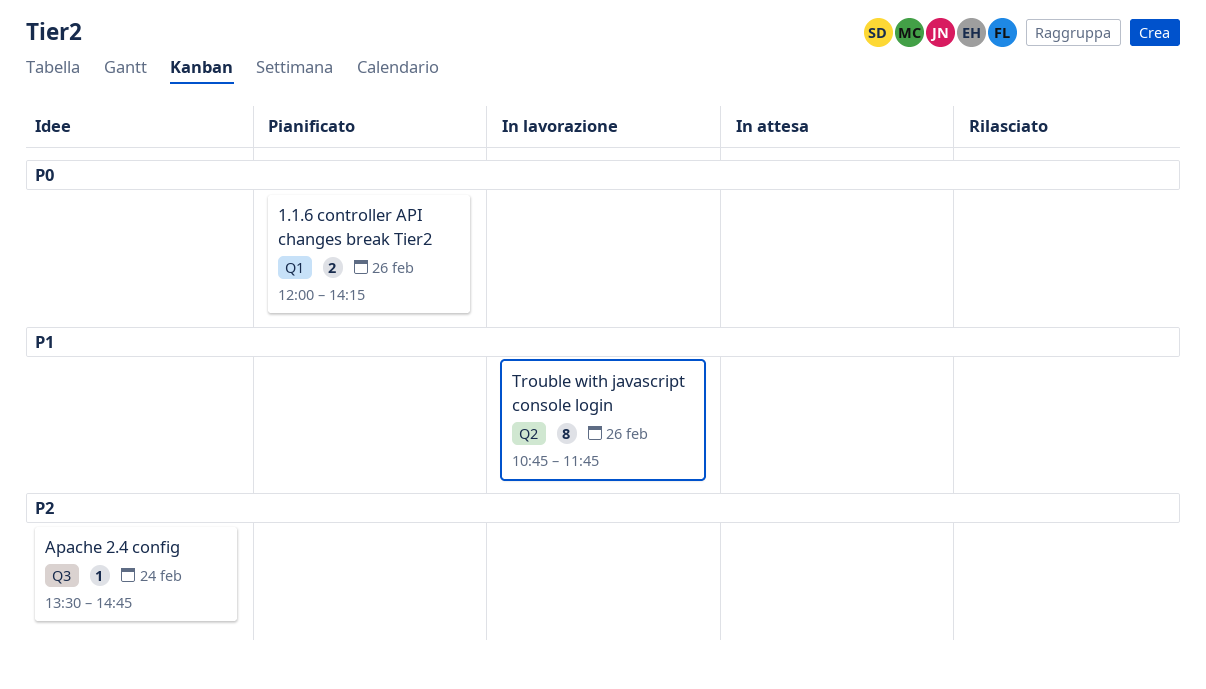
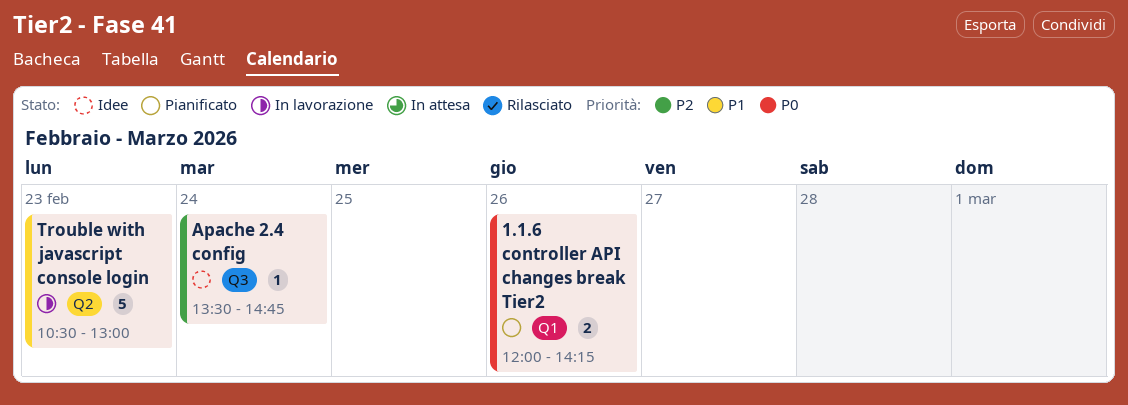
Trouble with javascript console login, estimate: 8 -> 5
Trouble with javascript console login, day: Feb 26 -> Feb 23
Trouble with javascript console login, begins: 10:45 -> 10:30
Trouble with javascript console login, ends: 11:45 -> 13:00

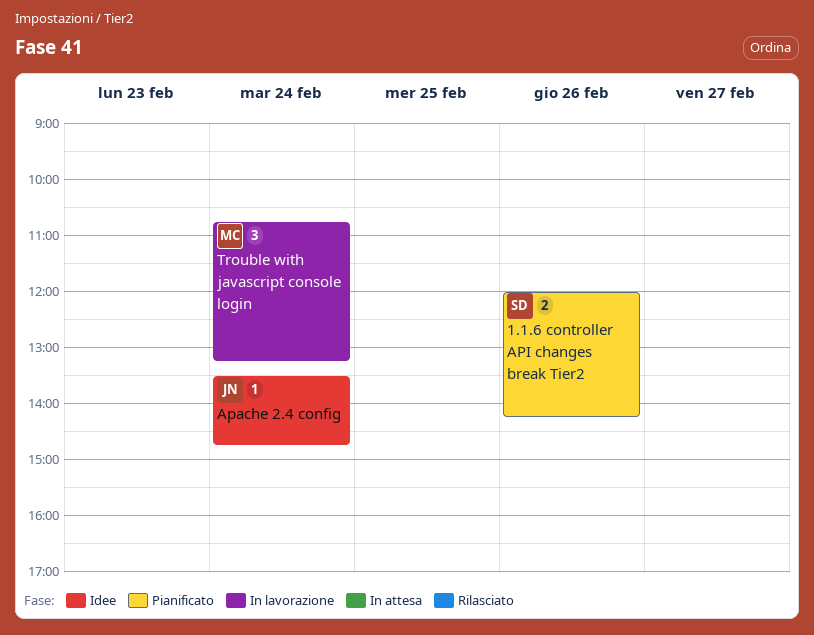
Trouble with javascript console login, estimate: 5 -> 3
Trouble with javascript console login, day: Feb 23 -> Feb 24
Trouble with javascript console login, begins: 10:30 -> 10:45
Trouble with javascript console login, ends: 13:00 -> 13:15

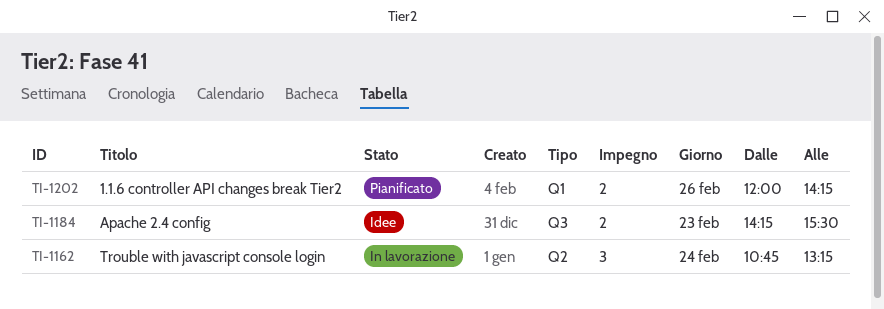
Apache 2.4 config, estimate: 1 -> 2
Apache 2.4 config, day: Feb 24 -> Feb 23
Apache 2.4 config, begins: 13:30 -> 14:15
Apache 2.4 config, ends: 14:45 -> 15:30

